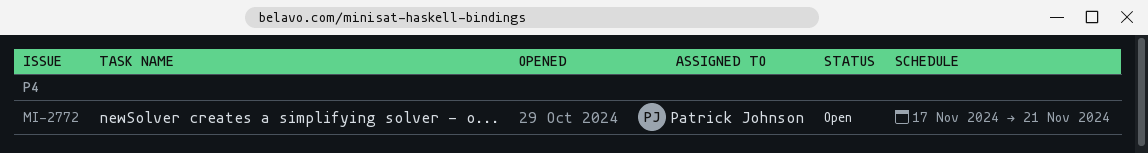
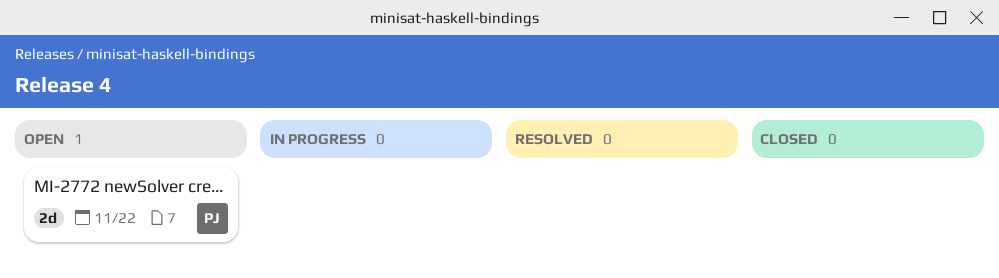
MI-2772, due: Nov 21 -> Nov 22

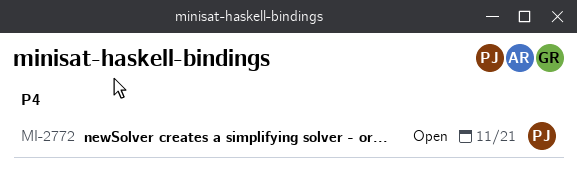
MI-2772, due: Nov 22 -> Nov 21

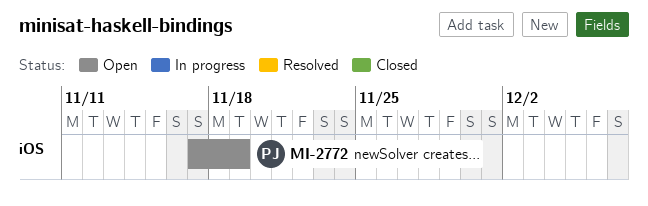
MI-2772, due: Nov 21 -> Nov 19

